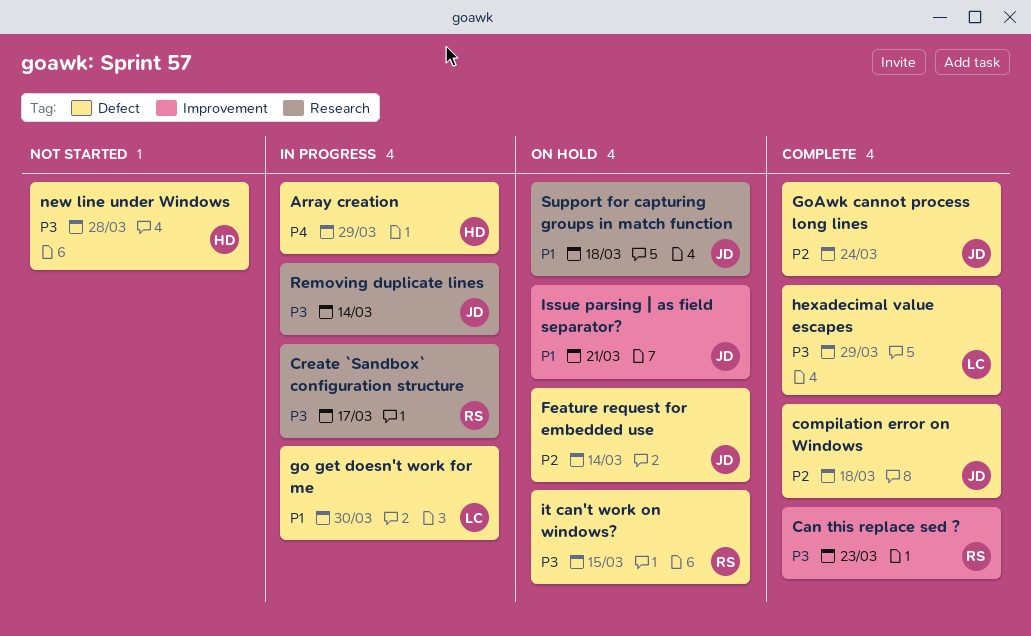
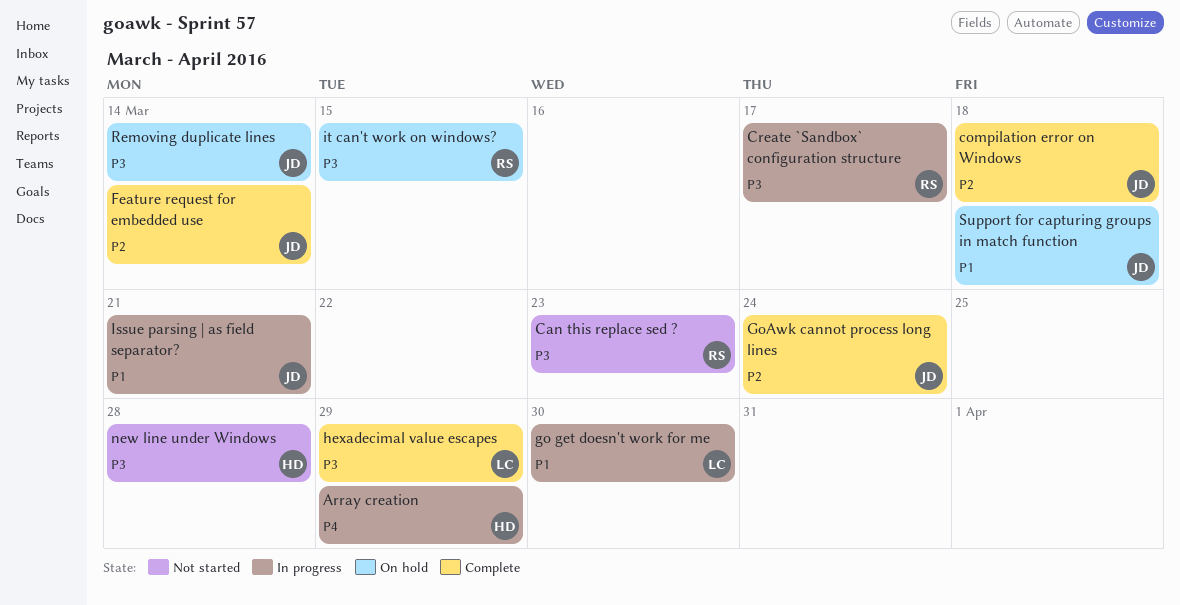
Can this replace sed ?, status: Complete -> Not started
Feature request for embedded use, status: On hold -> Complete
Issue parsing | as field separator?, status: On hold -> In progress
Removing duplicate lines, status: In progress -> On hold

